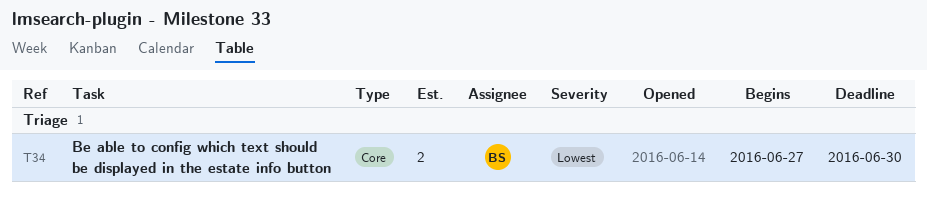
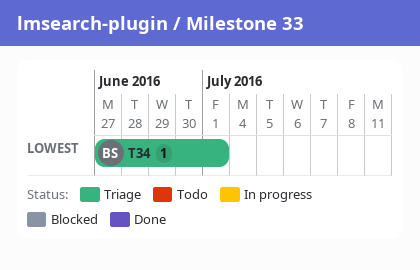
T34, estimate: 2 -> 1
T34, due: Jun 30 -> Jul 1

